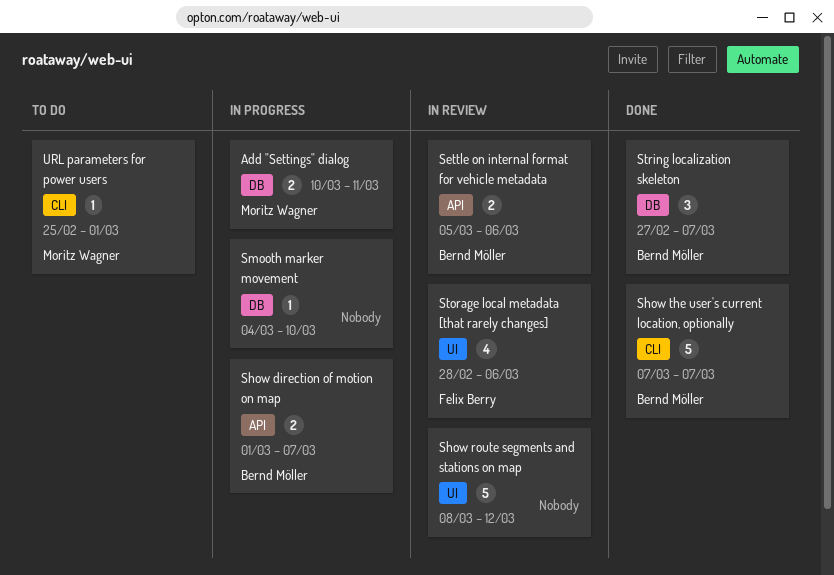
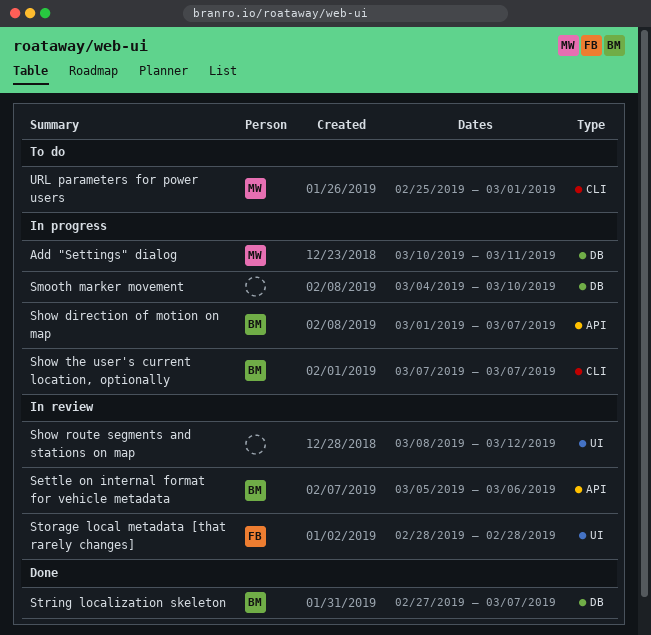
Show the user's current location, optionally, status: Done -> In progress
Storage local metadata [that rarely changes], due: Mar 6 -> Feb 28

